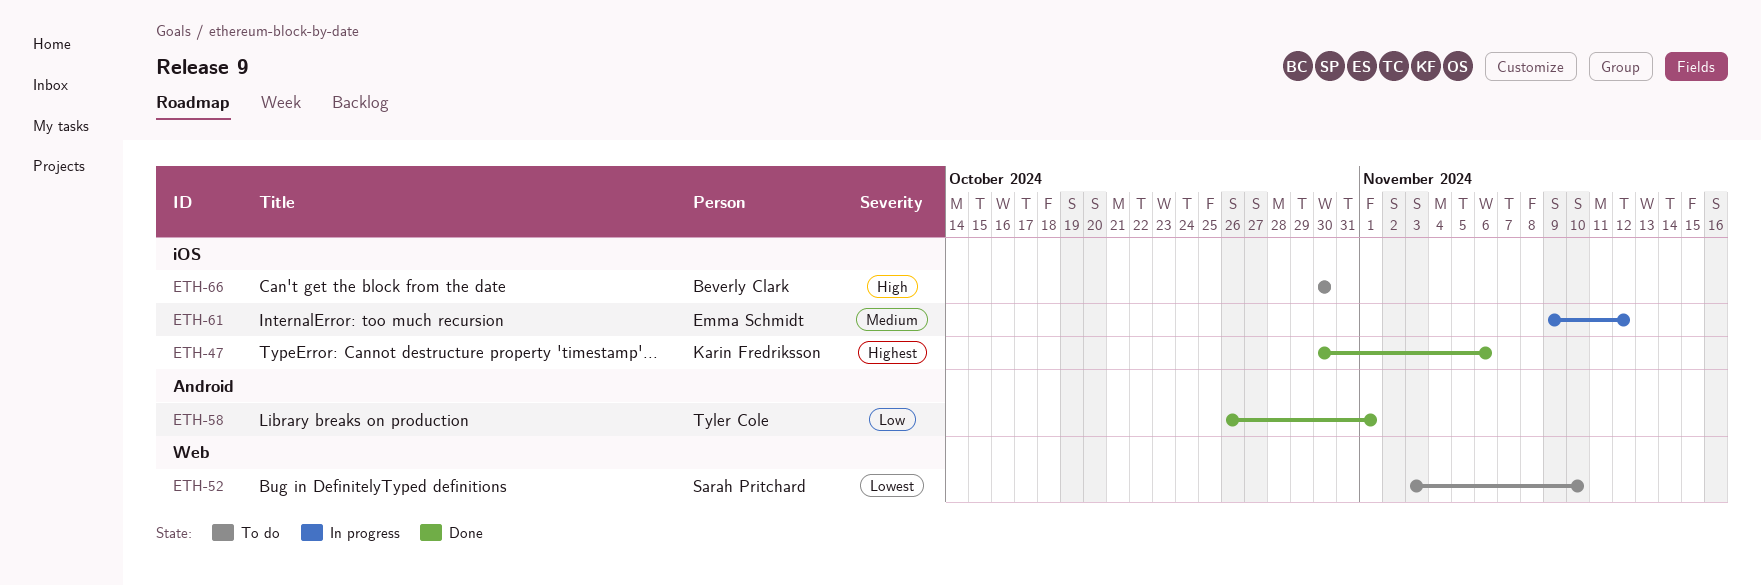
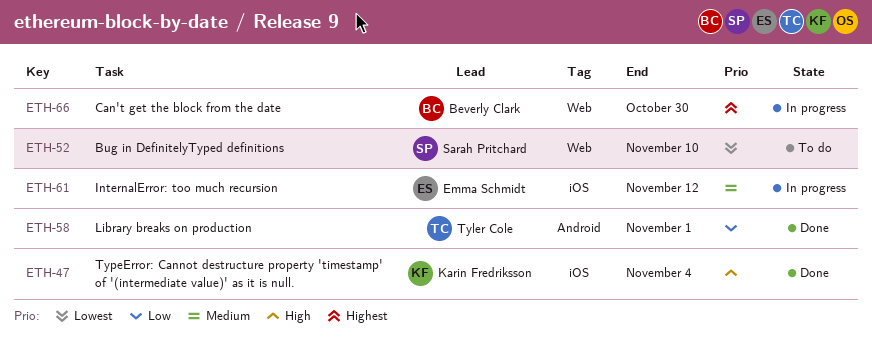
ETH-47, priority: Highest -> High
ETH-47, due: Nov 6 -> Nov 4
ETH-66, status: To do -> In progress
ETH-66, priority: High -> Highest
ETH-66, label: iOS -> Web

